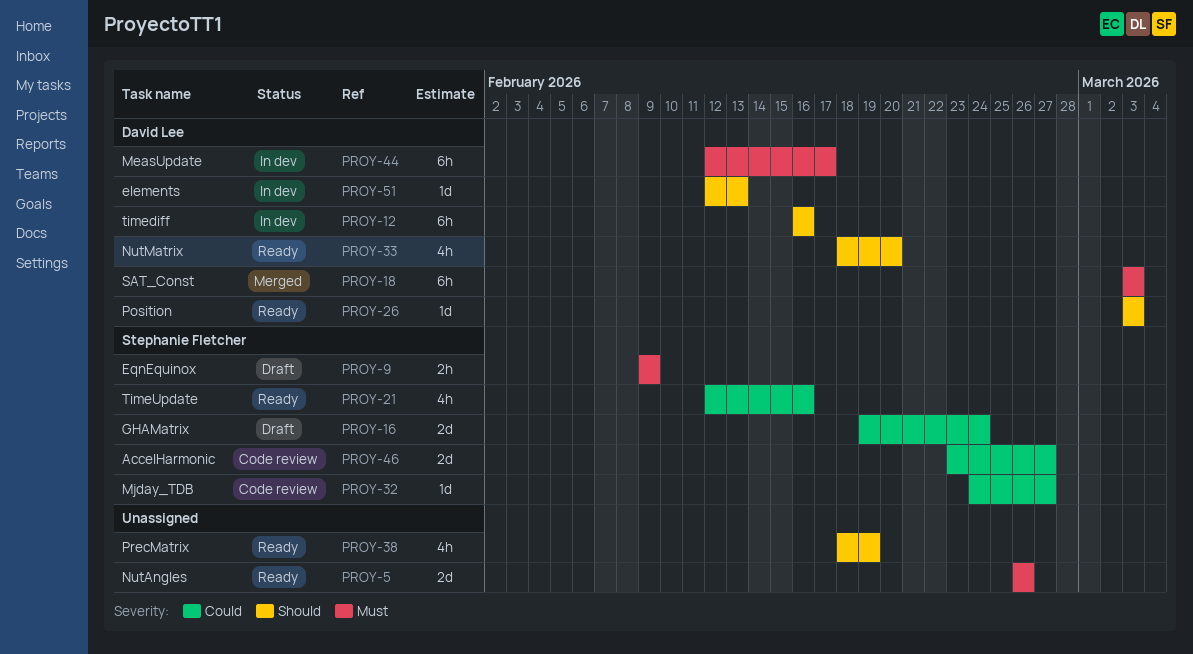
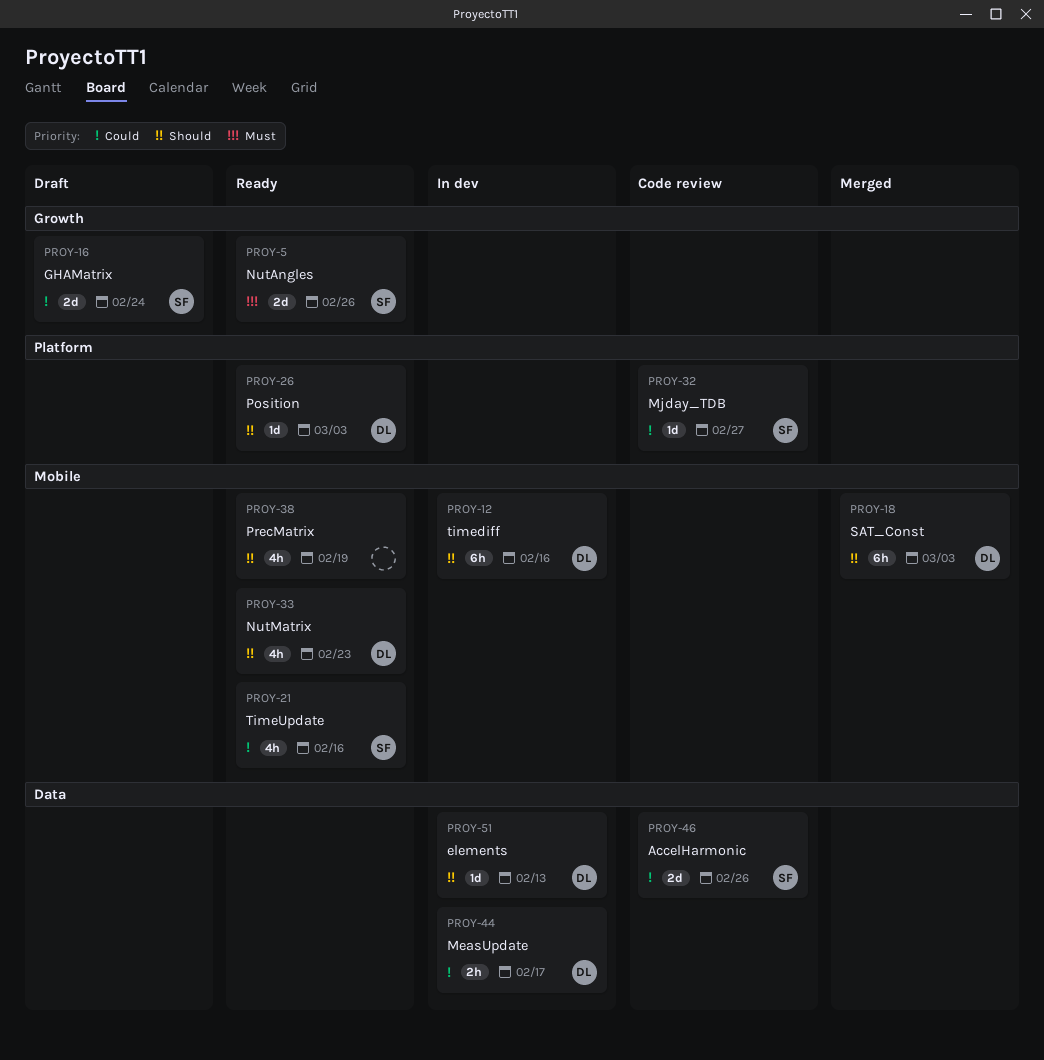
PROY-5, owner: none -> Stephanie Fletcher
PROY-9: present -> none
PROY-18, priority: Must -> Should
PROY-33, due: Feb 20 -> Feb 23
PROY-44, priority: Must -> Could
PROY-44, estimate: 6h -> 2h
PROY-46, due: Feb 27 -> Feb 26

